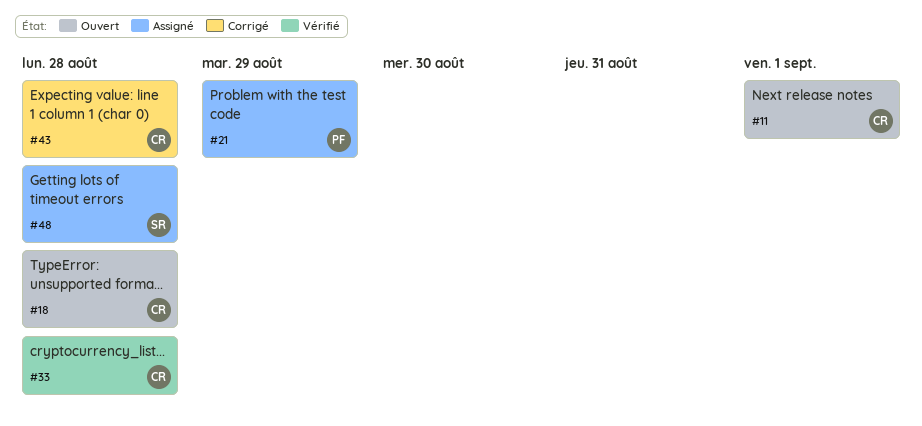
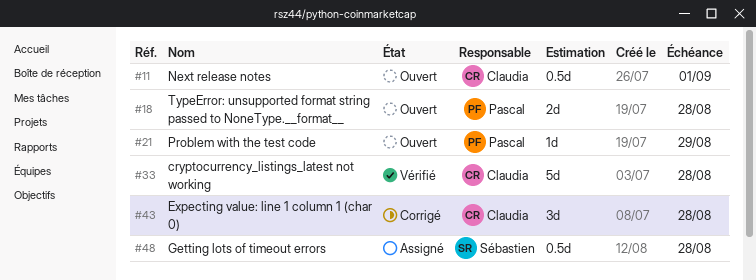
#18, owner: Claudia -> Pascal
#21, status: Assigné -> Ouvert

